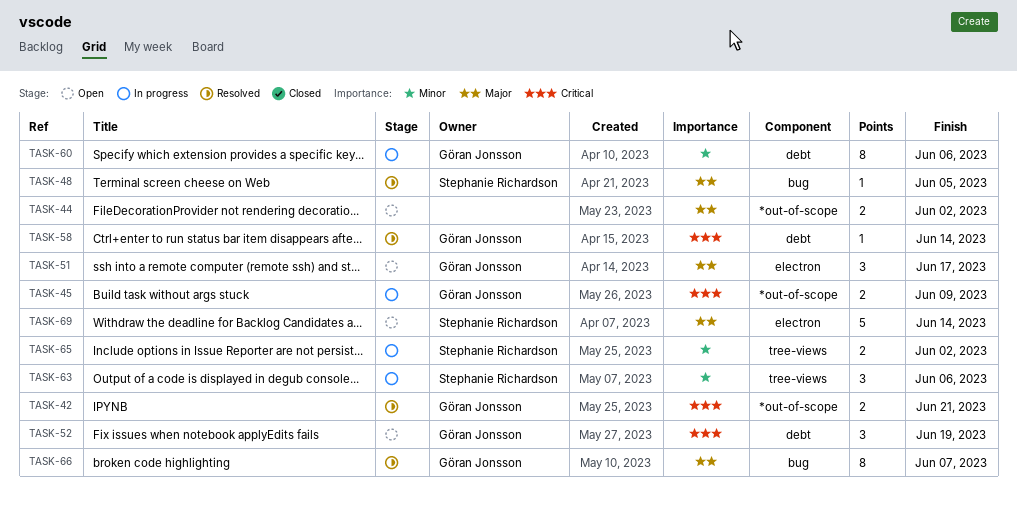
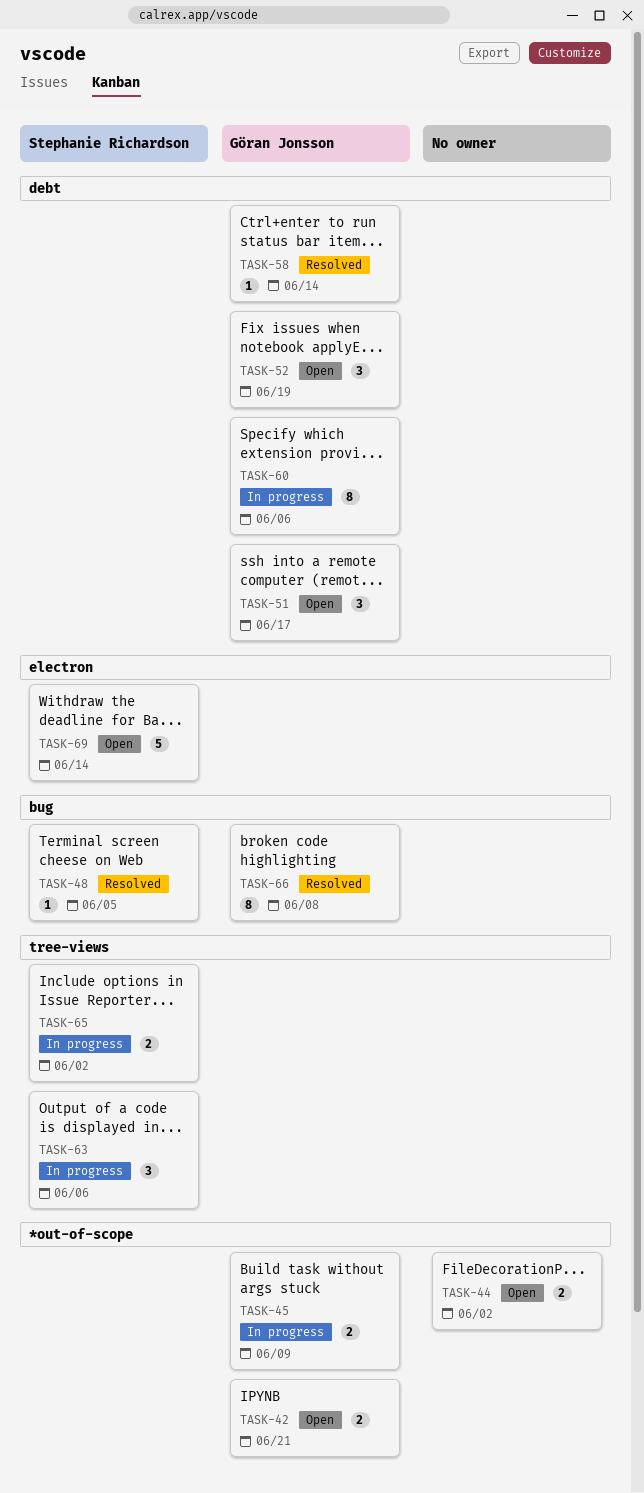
TASK-42, status: Resolved -> Open
TASK-51, label: electron -> debt
TASK-66, due: Jun 7 -> Jun 8

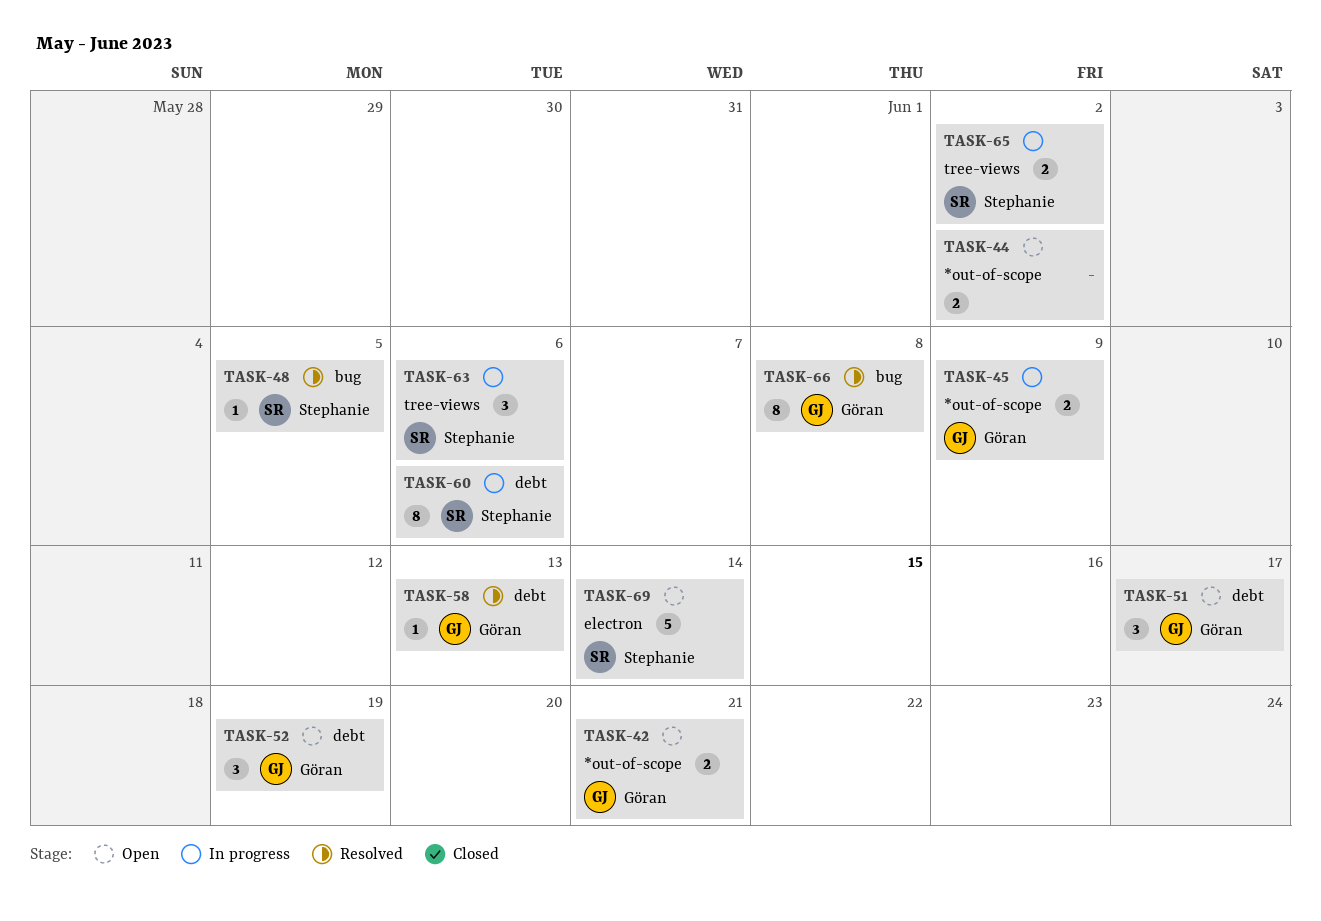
TASK-58, due: Jun 14 -> Jun 13
TASK-60, owner: Göran Jonsson -> Stephanie Richardson

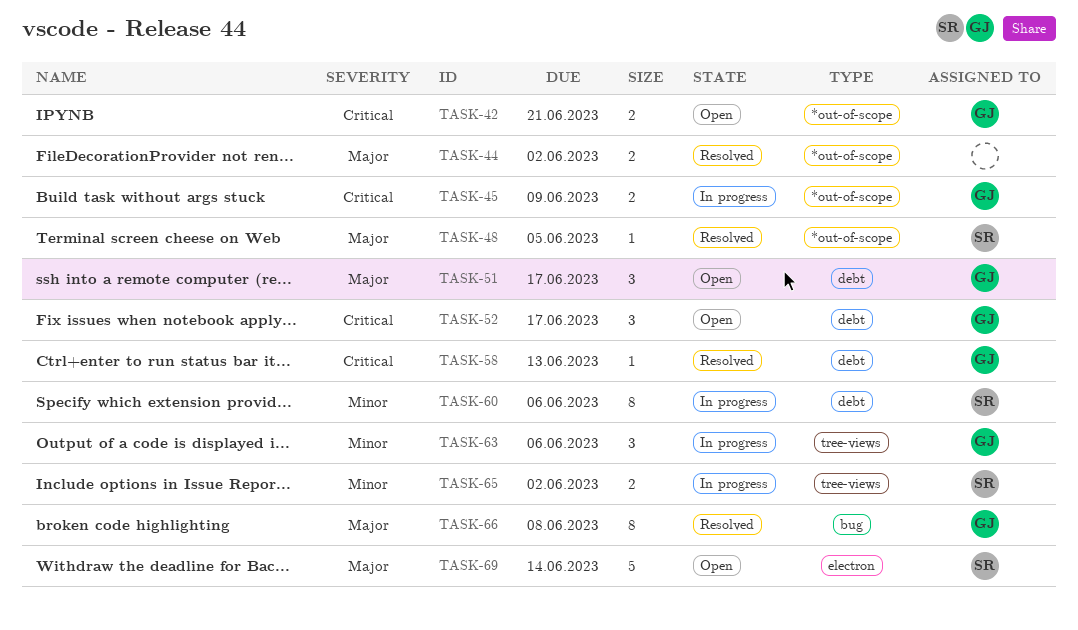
TASK-44, status: Open -> Resolved
TASK-48, label: bug -> *out-of-scope
TASK-52, due: Jun 19 -> Jun 17
TASK-63, owner: Stephanie -> Göran

